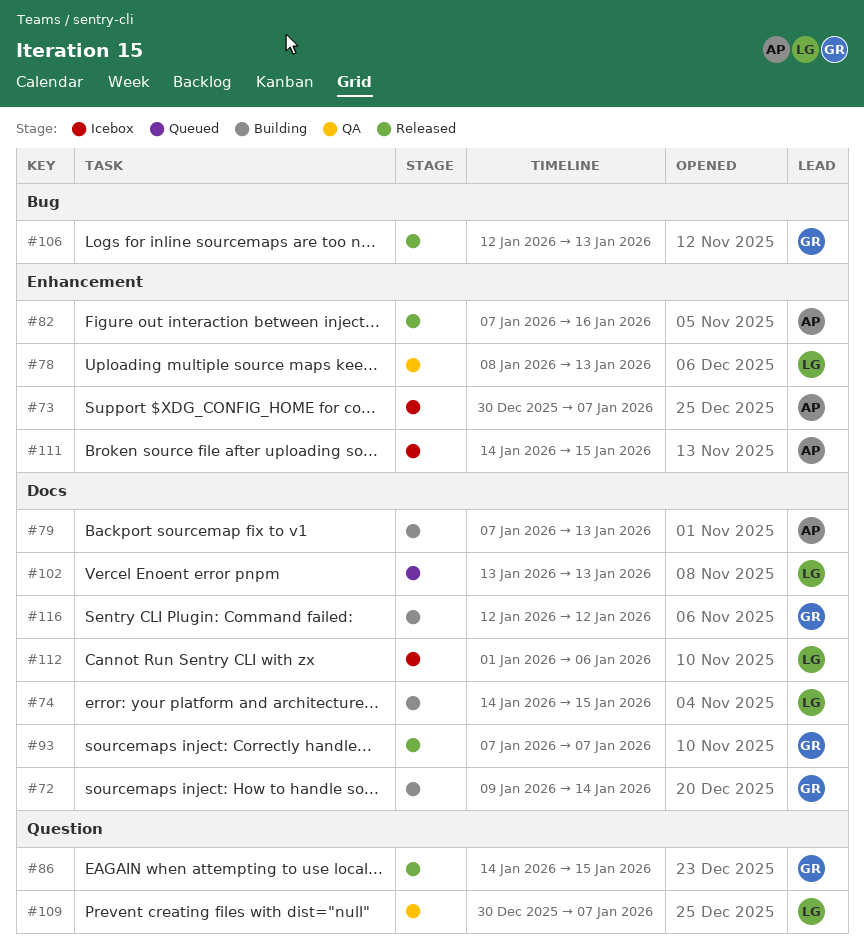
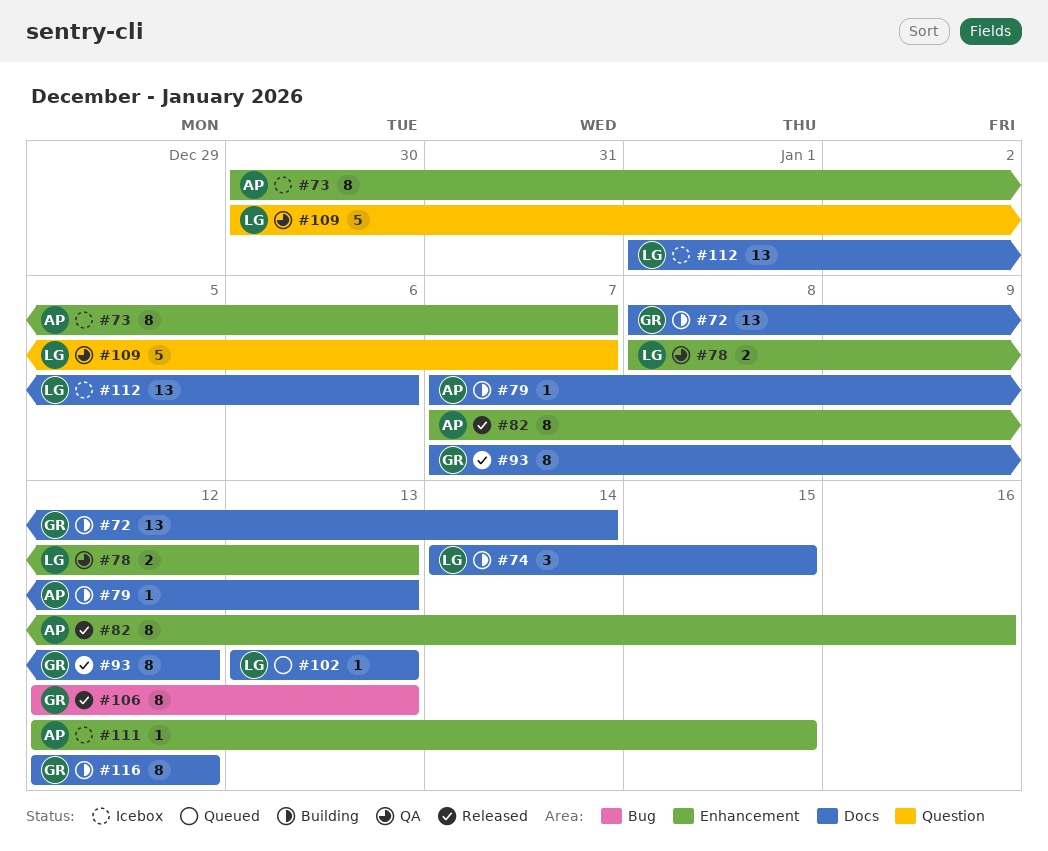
#72, start: Jan 9 -> Jan 8
#86: present -> none
#93, due: Jan 7 -> Jan 12
#111, start: Jan 14 -> Jan 12

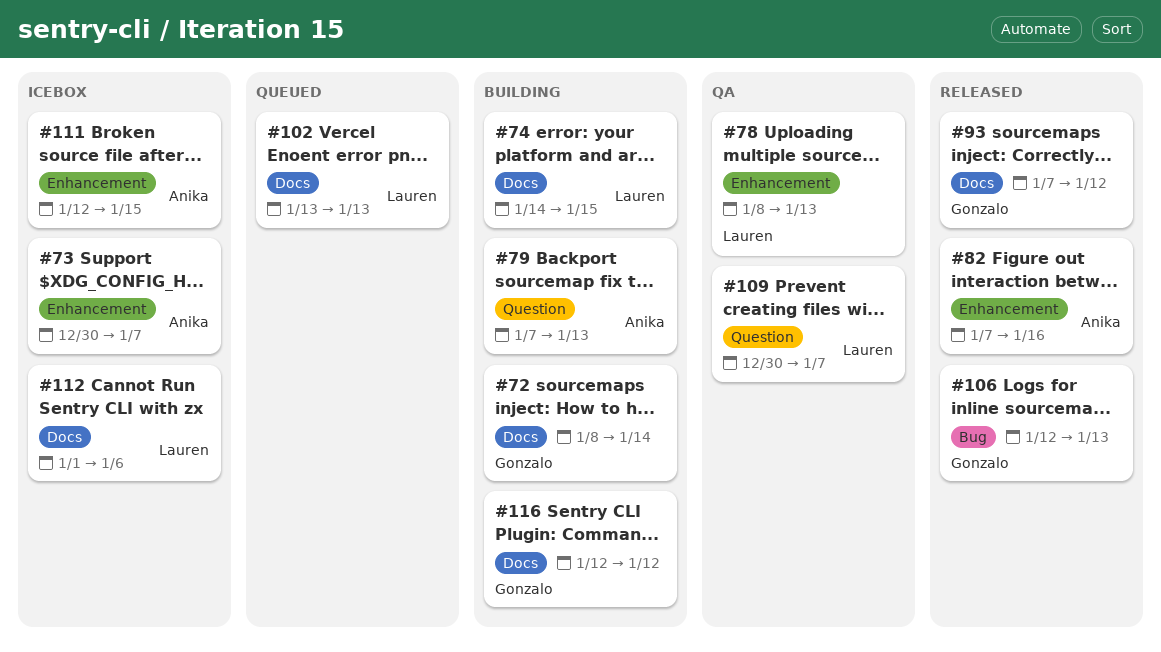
#79, label: Docs -> Question

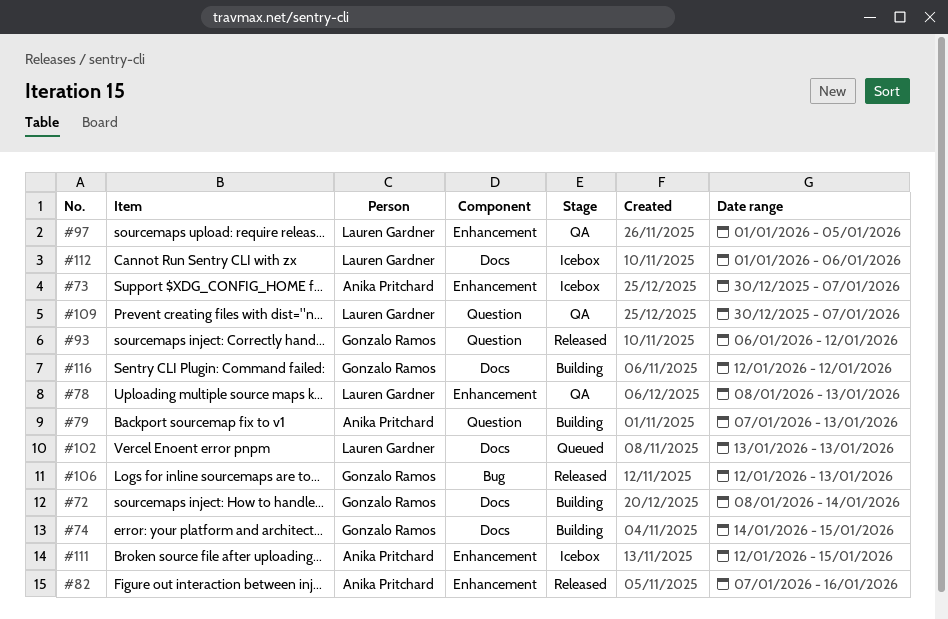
#74, owner: Lauren Gardner -> Gonzalo Ramos
#93, label: Docs -> Question
#93, start: Jan 7 -> Jan 6
#97: none -> present

